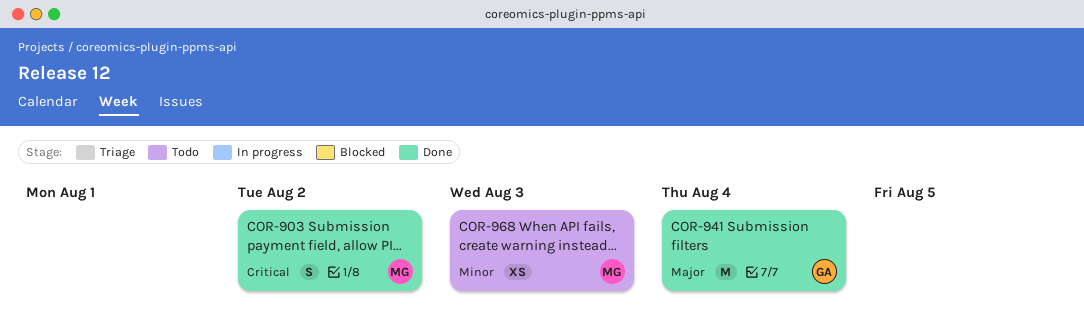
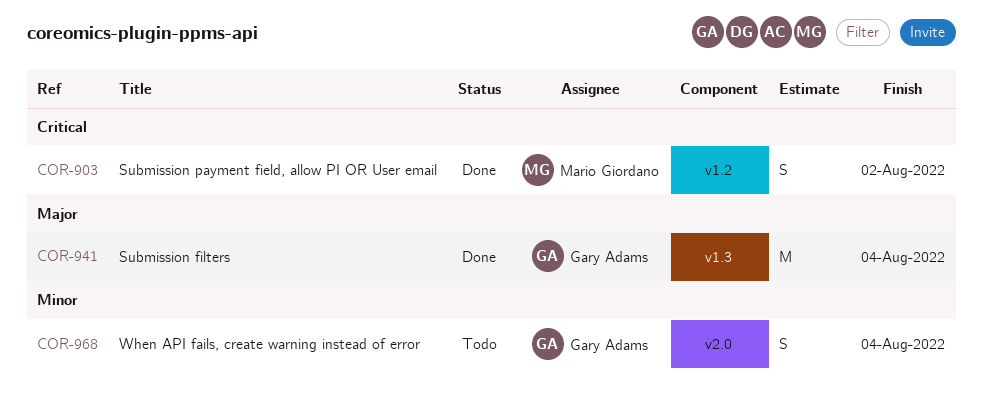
COR-968, owner: Mario Giordano -> Gary Adams
COR-968, estimate: XS -> S
COR-968, due: Aug 3 -> Aug 4

